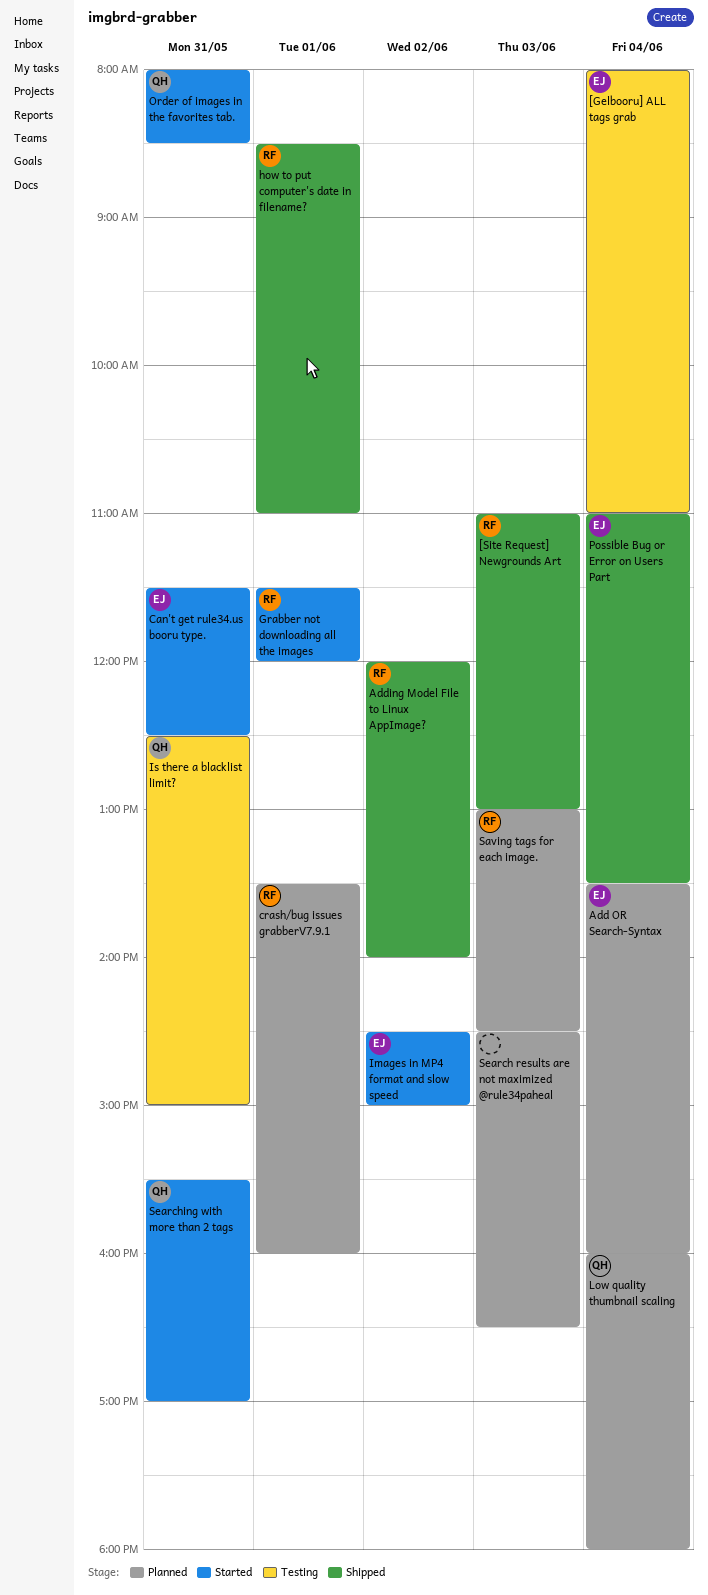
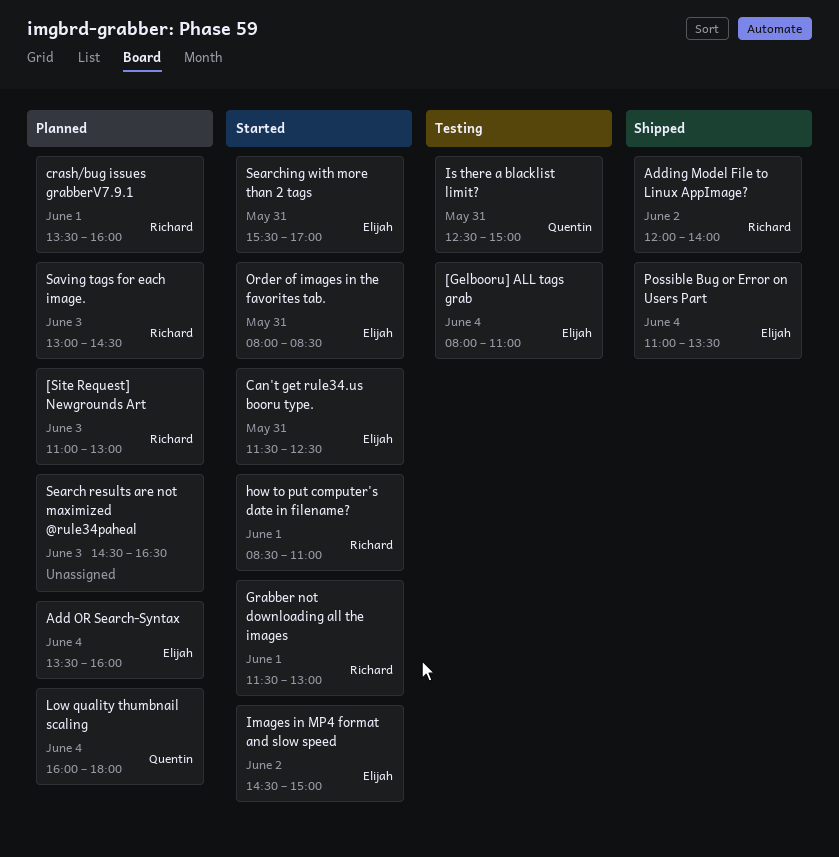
[Site Request] Newgrounds Art, status: Shipped -> Planned
Grabber not downloading all the images, ends: 12:00 -> 13:00
how to put computer's date in filename?, status: Shipped -> Started
Order of images in the favorites tab., owner: Quentin -> Elijah
Searching with more than 2 tags, owner: Quentin -> Elijah

